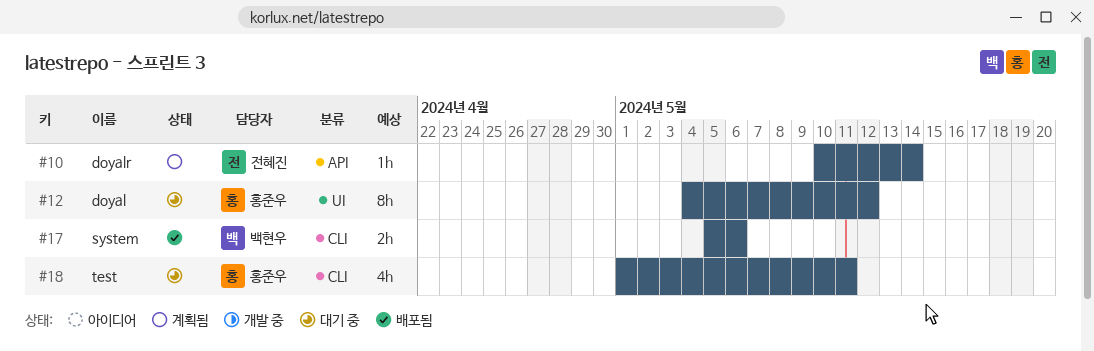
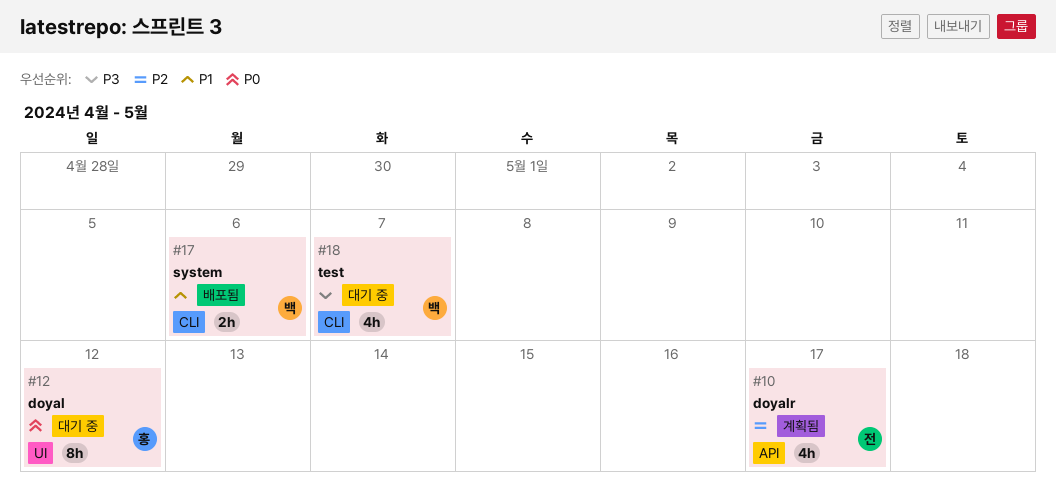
#10, estimate: 1h -> 4h
#10, due: May 14 -> May 17
#18, owner: 홍준우 -> 백현우
#18, due: May 11 -> May 7

